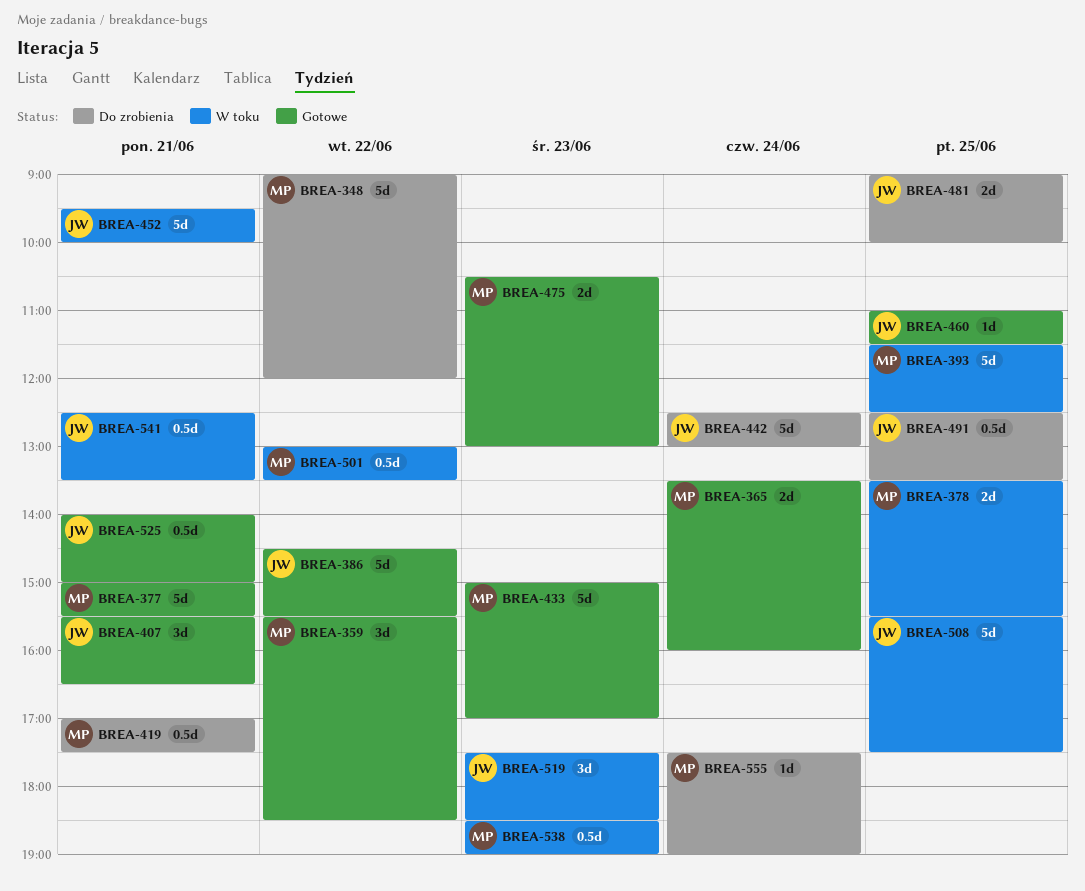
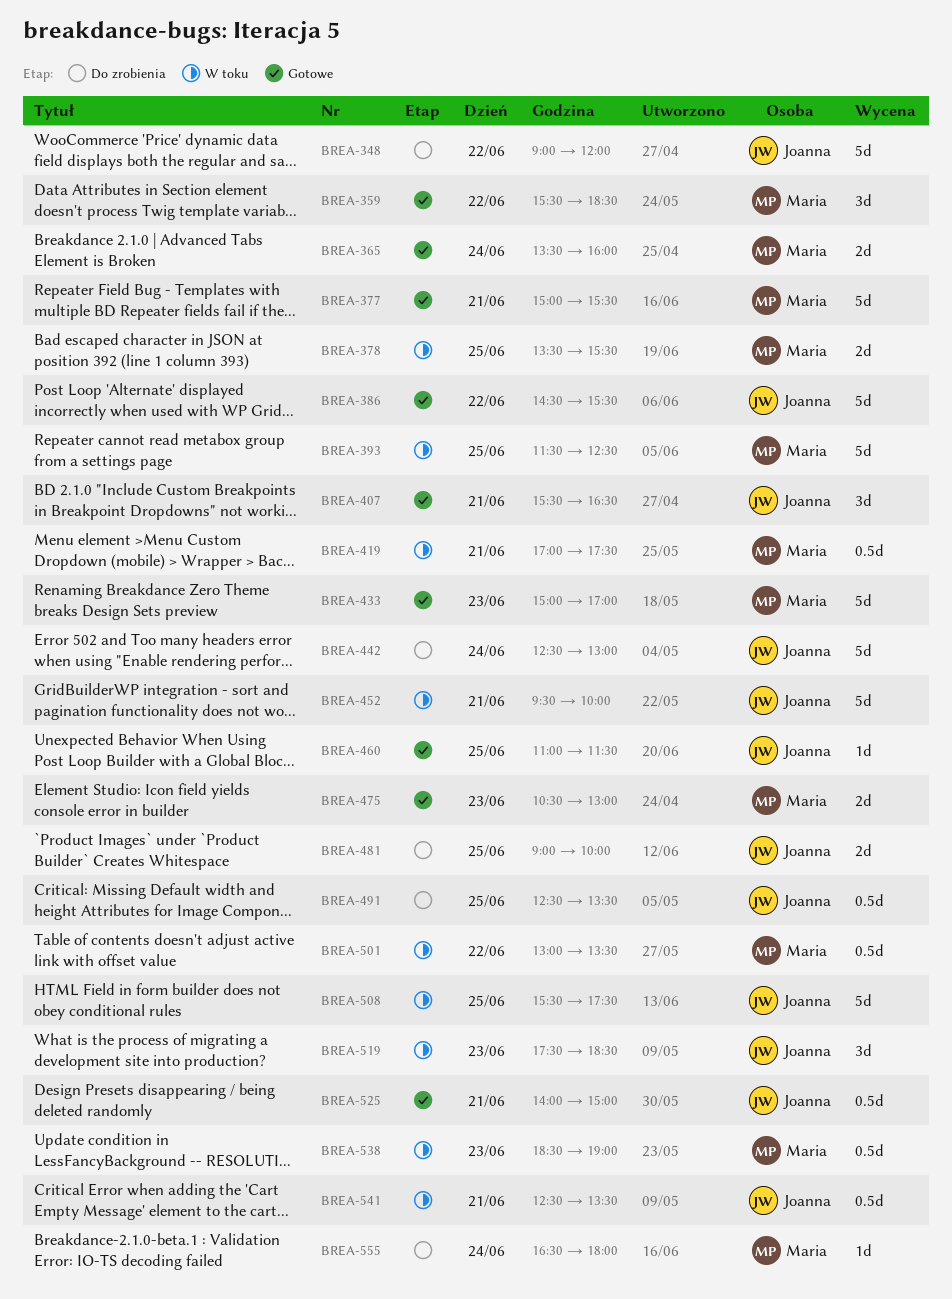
BREA-348, owner: Maria -> Joanna
BREA-419, status: Do zrobienia -> W toku
BREA-555, begins: 17:30 -> 16:30
BREA-555, ends: 19:00 -> 18:00

